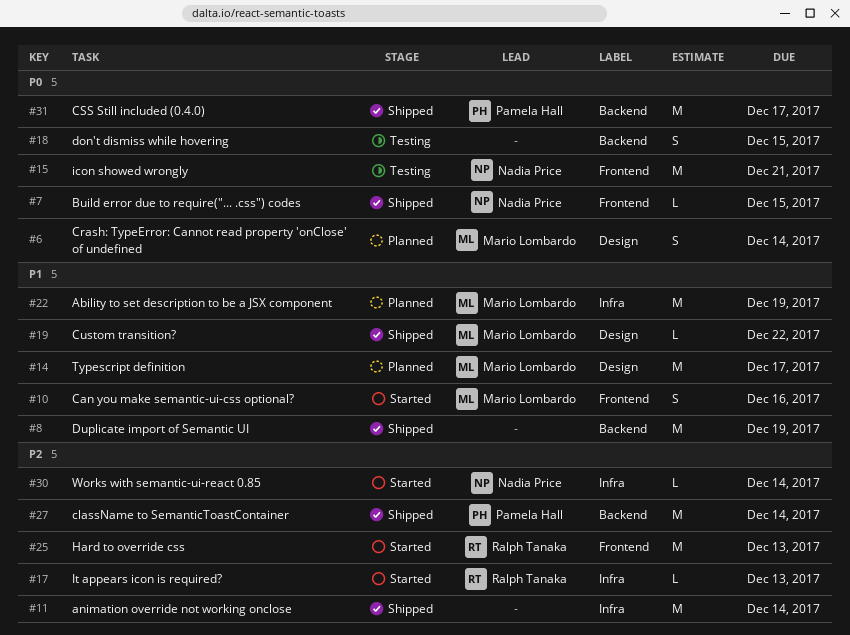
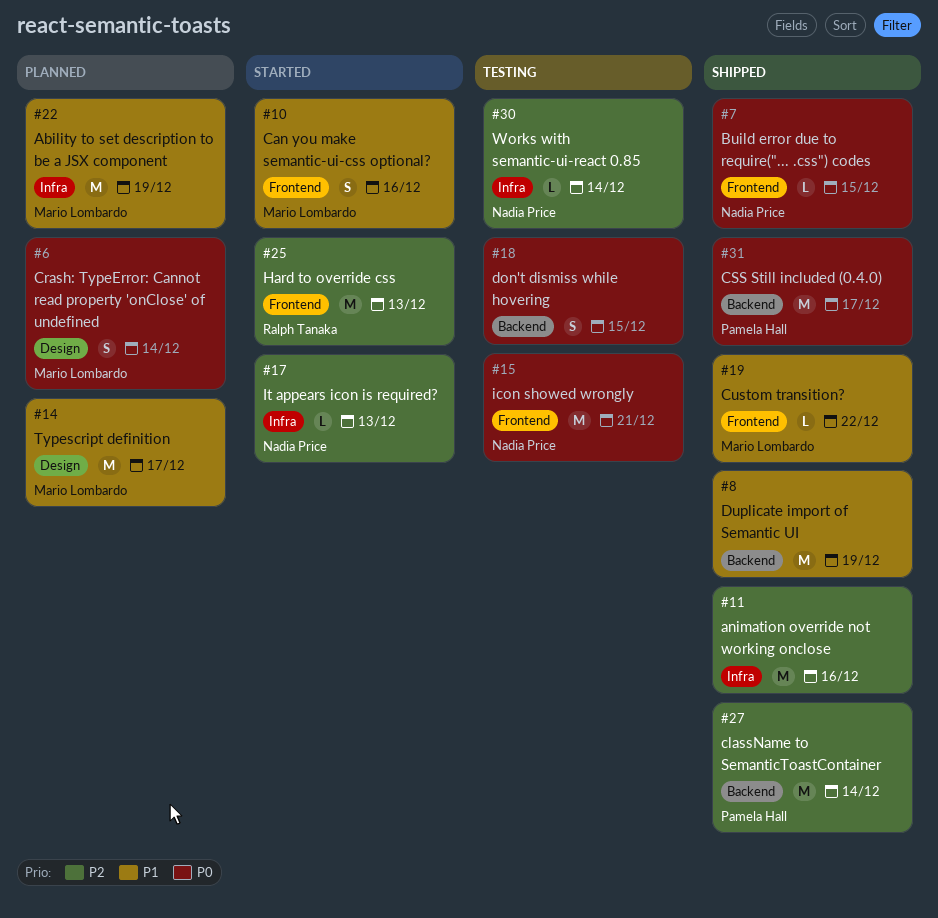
#11, due: Dec 14 -> Dec 16
#17, owner: Ralph Tanaka -> Nadia Price
#19, label: Design -> Frontend
#30, status: Started -> Testing

